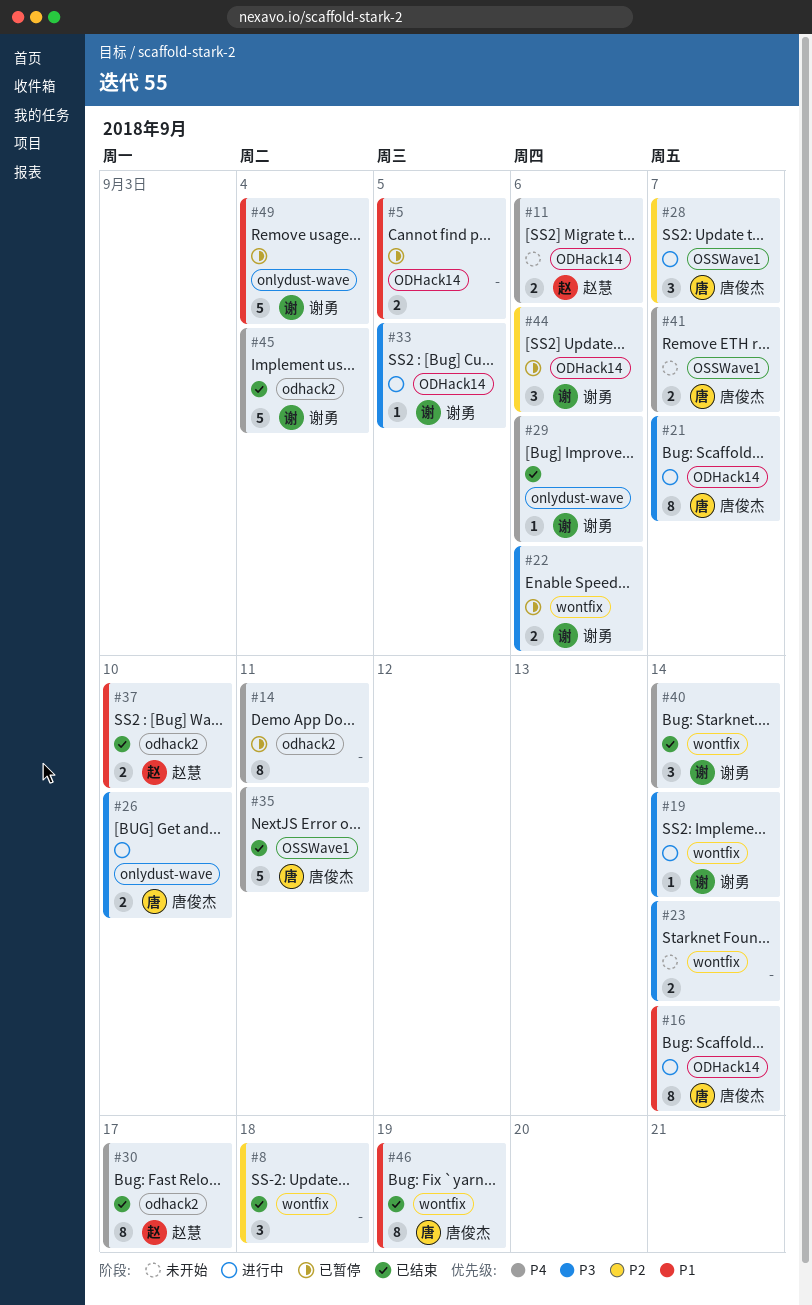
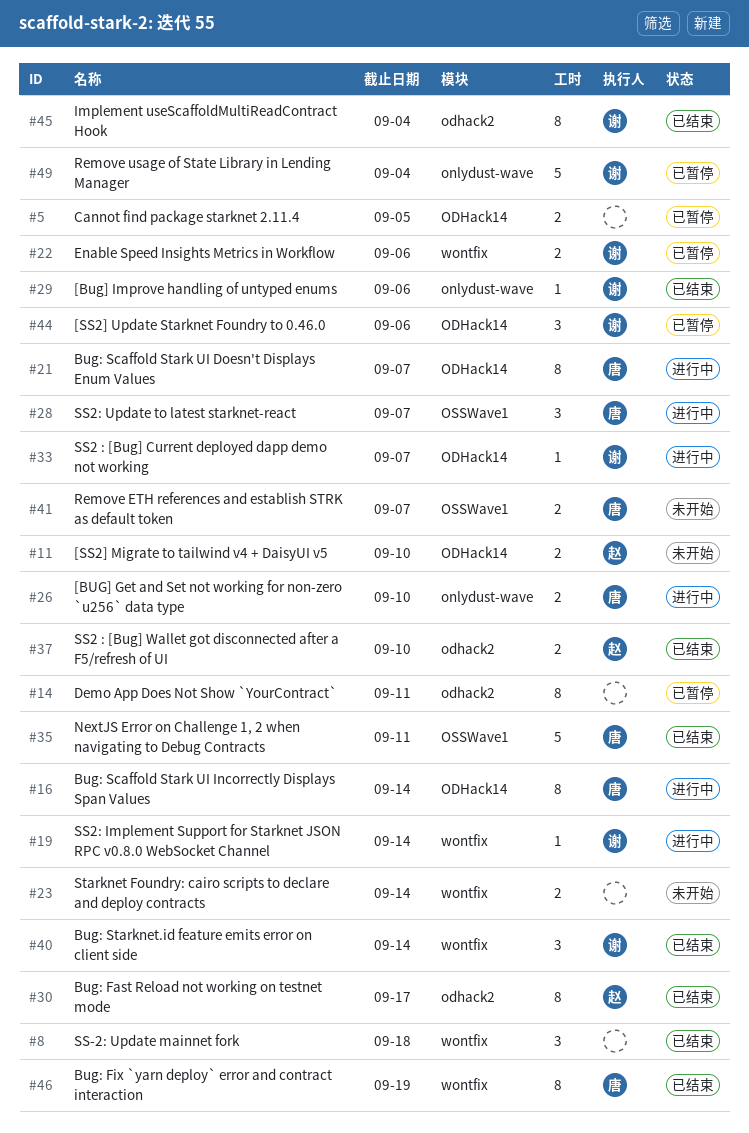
#11, due: Sep 6 -> Sep 10
#33, due: Sep 5 -> Sep 7
#45, estimate: 5 -> 8

